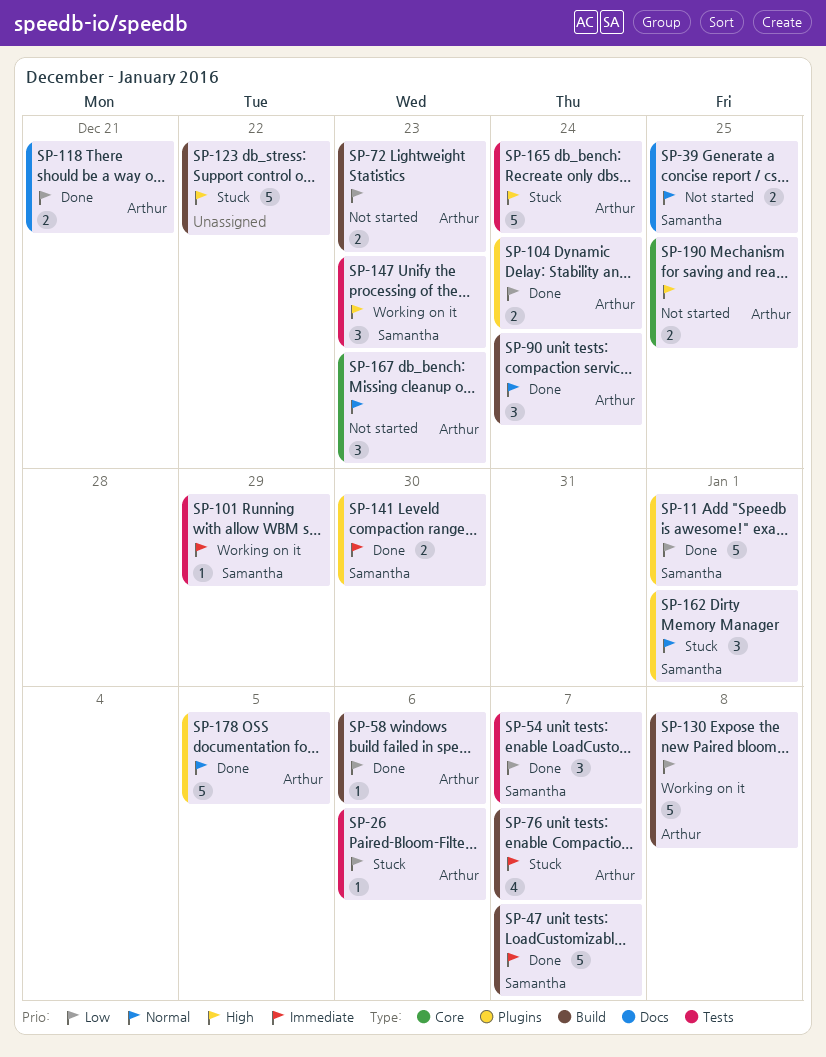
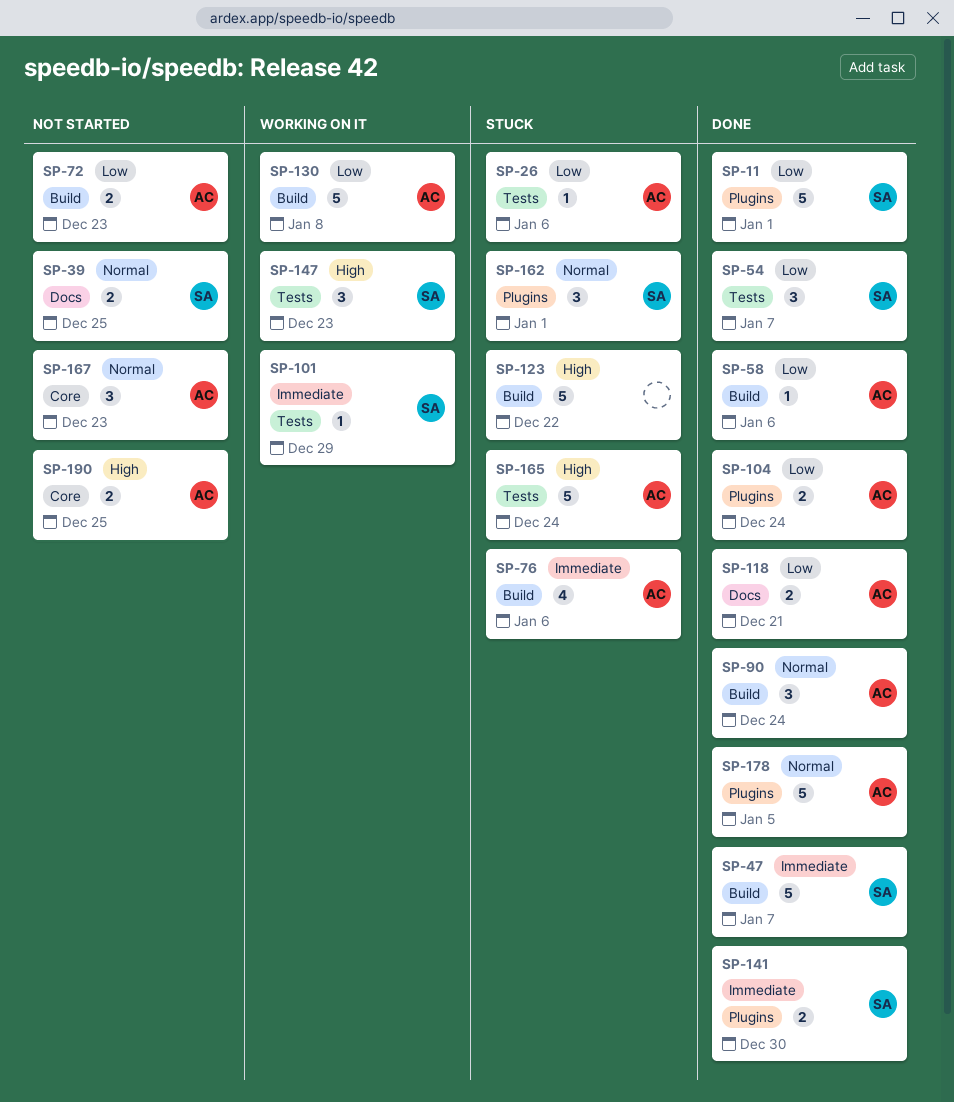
SP-76, due: Jan 7 -> Jan 6

